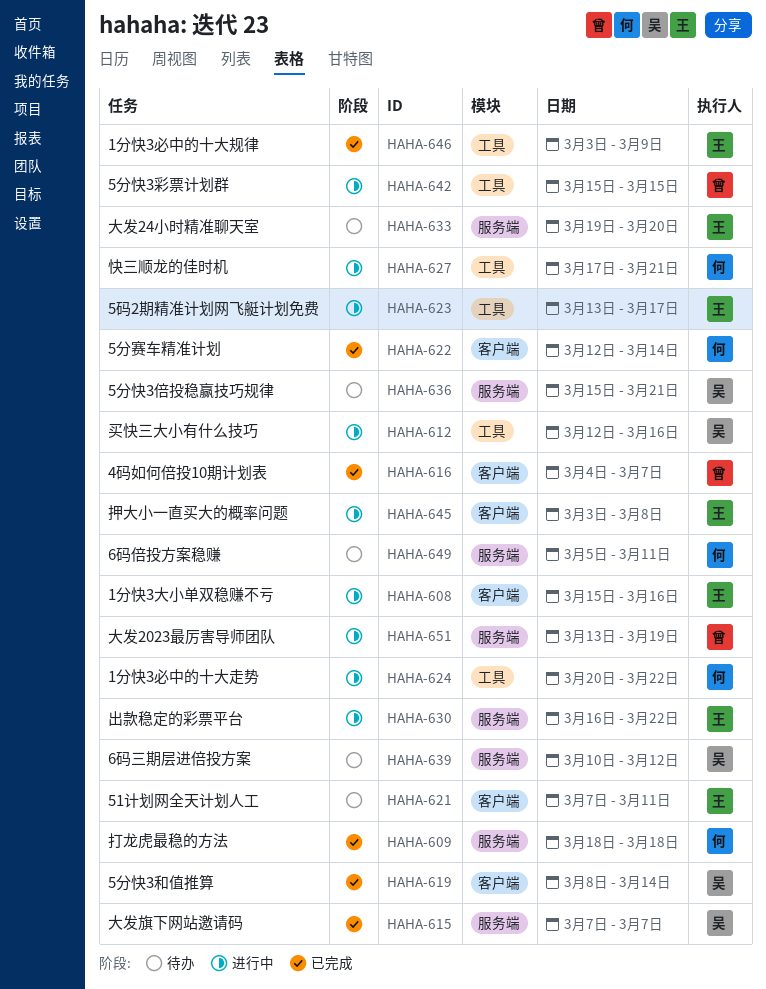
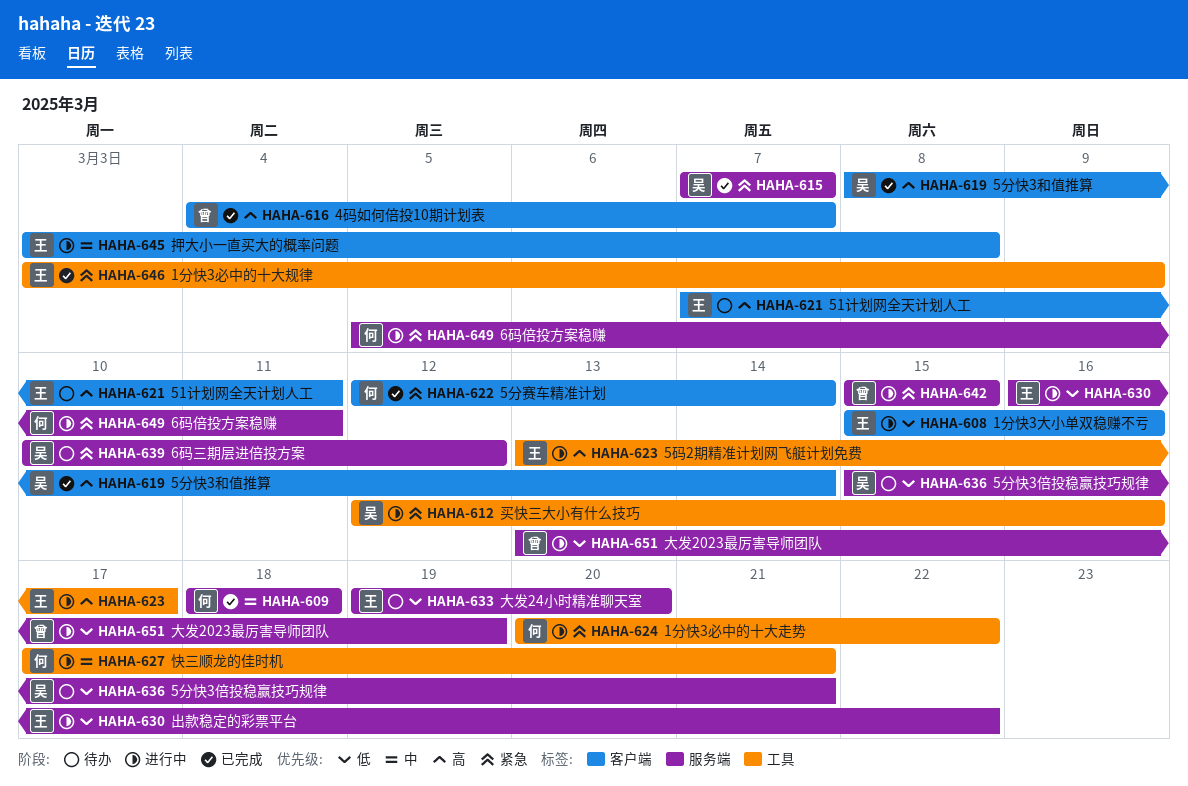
HAHA-642, label: 工具 -> 服务端
HAHA-649, status: 待办 -> 进行中

